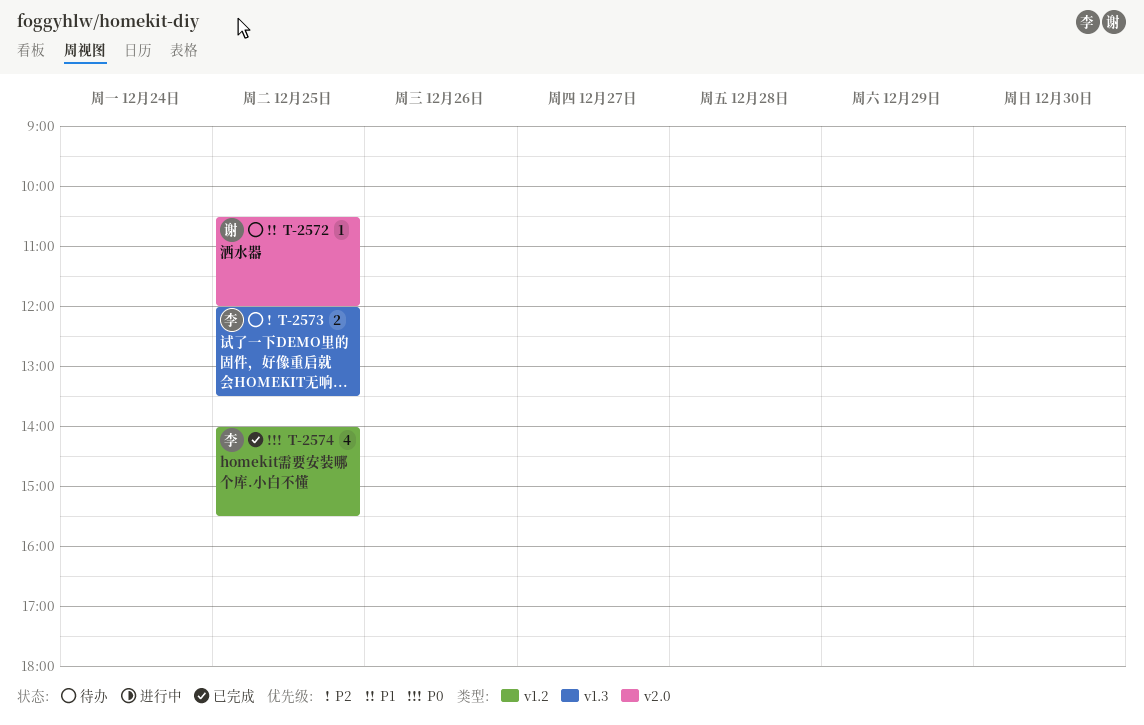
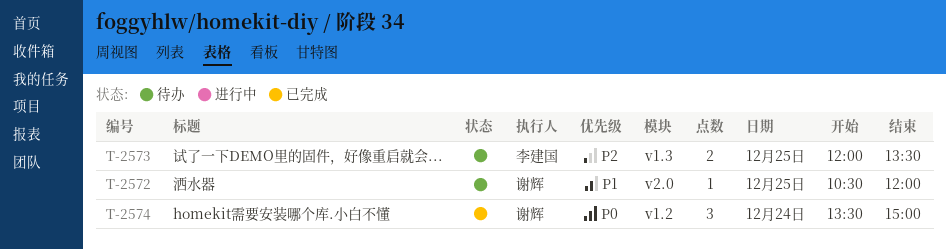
T-2574, owner: 李建国 -> 谢辉
T-2574, estimate: 4 -> 3
T-2574, day: Dec 25 -> Dec 24
T-2574, begins: 14:00 -> 13:30
T-2574, ends: 15:30 -> 15:00

